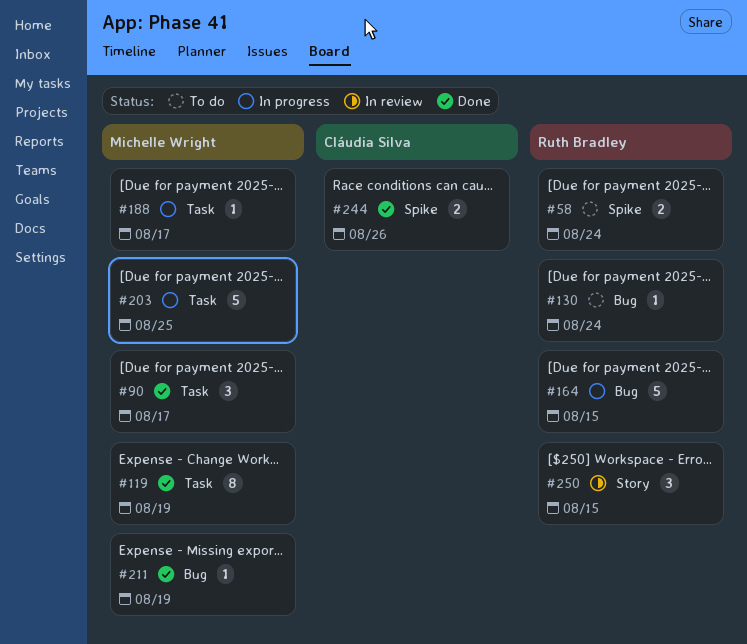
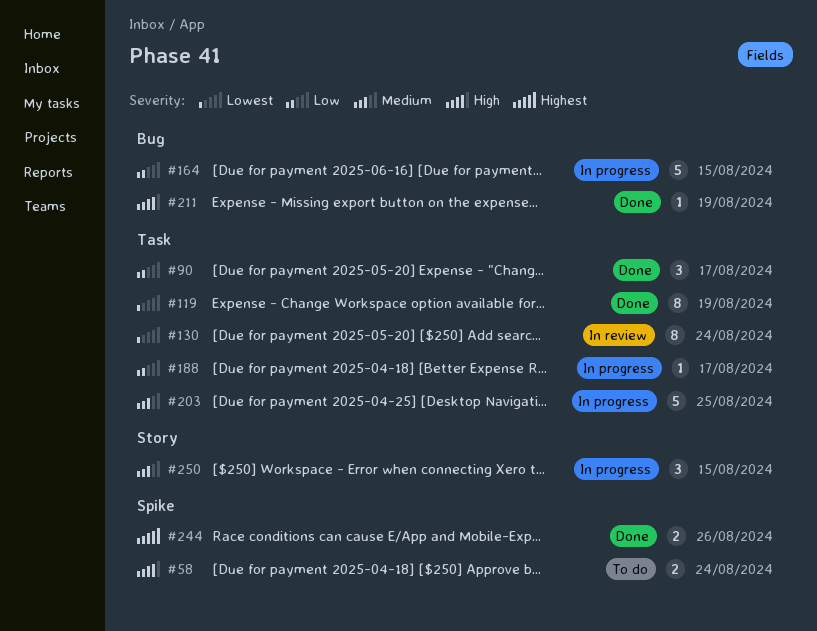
#130, status: To do -> In review
#130, label: Bug -> Task
#130, estimate: 1 -> 8
#250, status: In review -> In progress

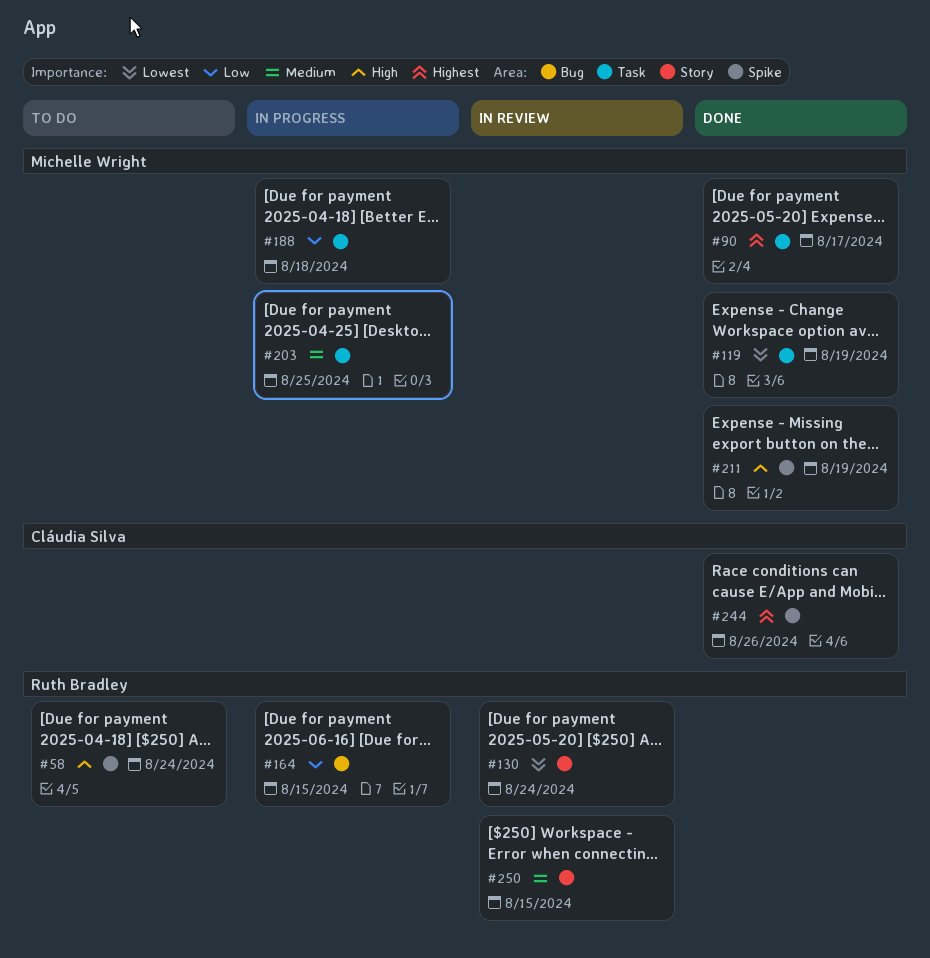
#90, priority: Low -> Highest
#130, label: Task -> Story
#188, due: Aug 17 -> Aug 18
#211, label: Bug -> Spike
#250, status: In progress -> In review

